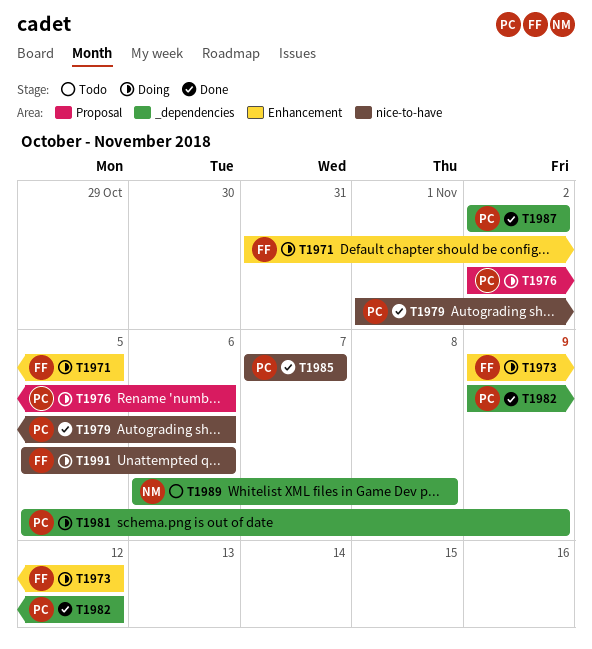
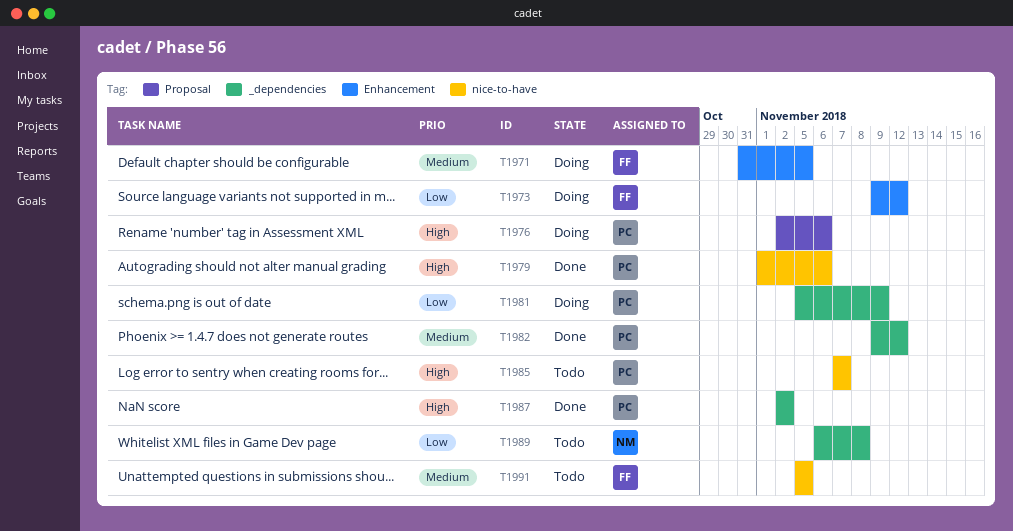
T1985, status: Done -> Todo
T1991, status: Doing -> Todo
T1991, due: Nov 6 -> Nov 5

